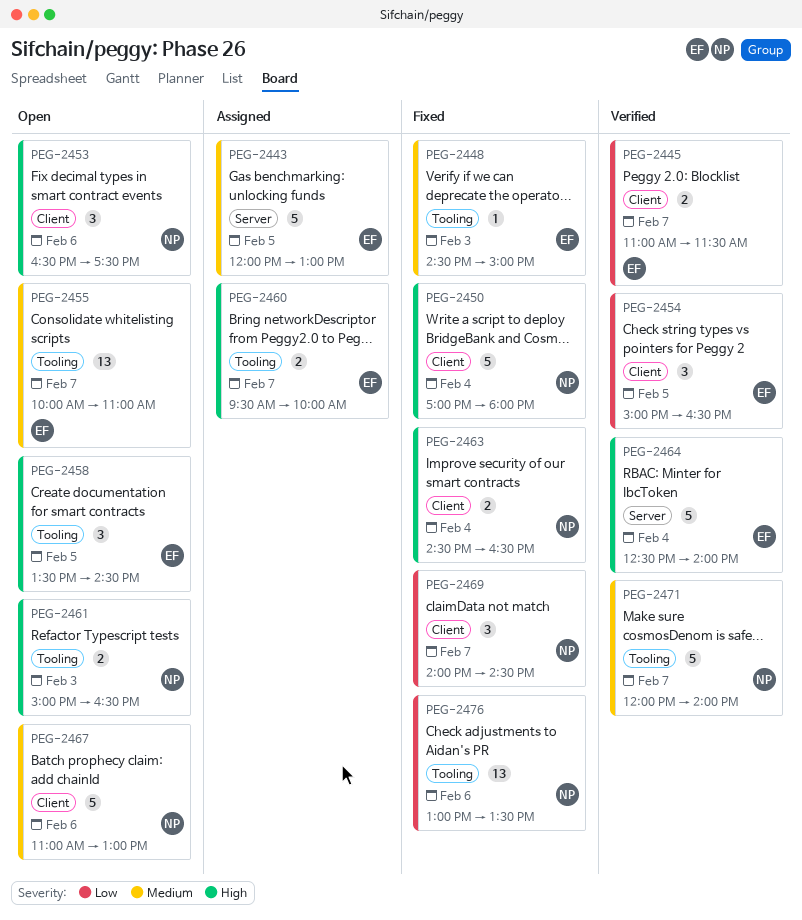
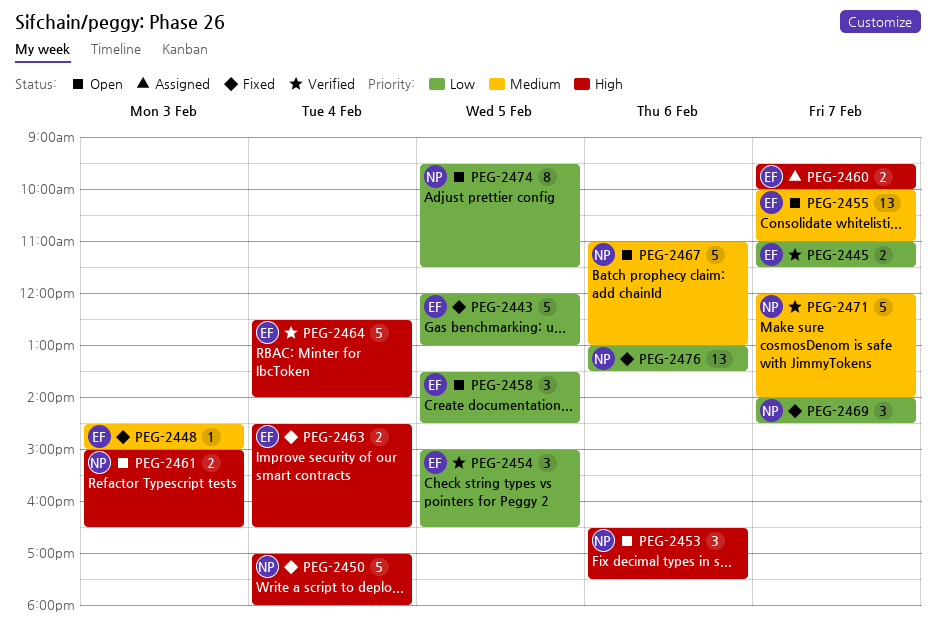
PEG-2443, status: Assigned -> Fixed
PEG-2443, priority: Medium -> Low
PEG-2458, priority: High -> Low
PEG-2463, owner: NP -> EF
PEG-2474: none -> present

